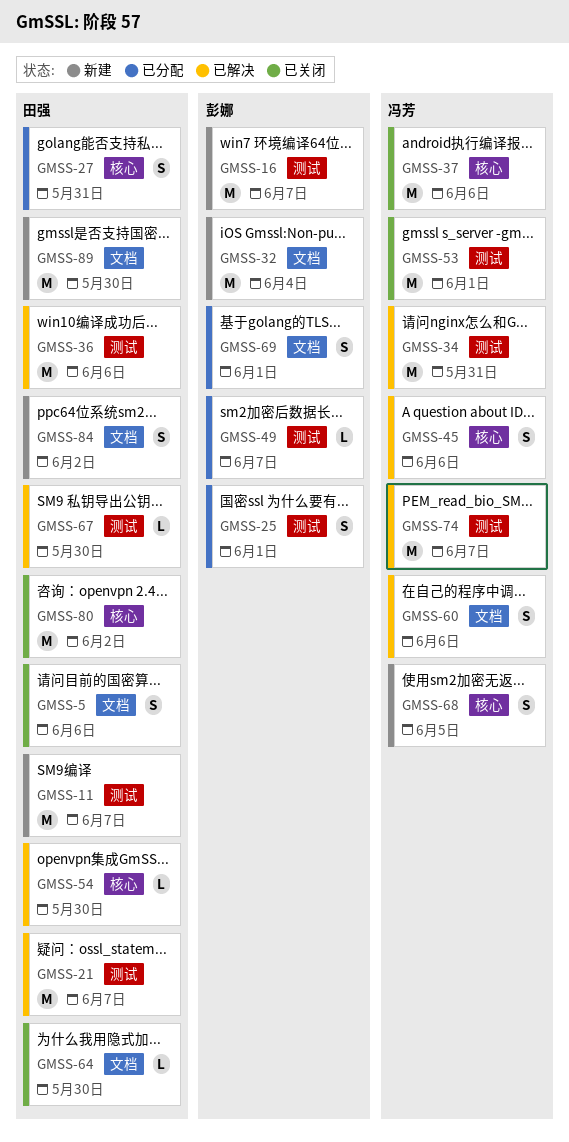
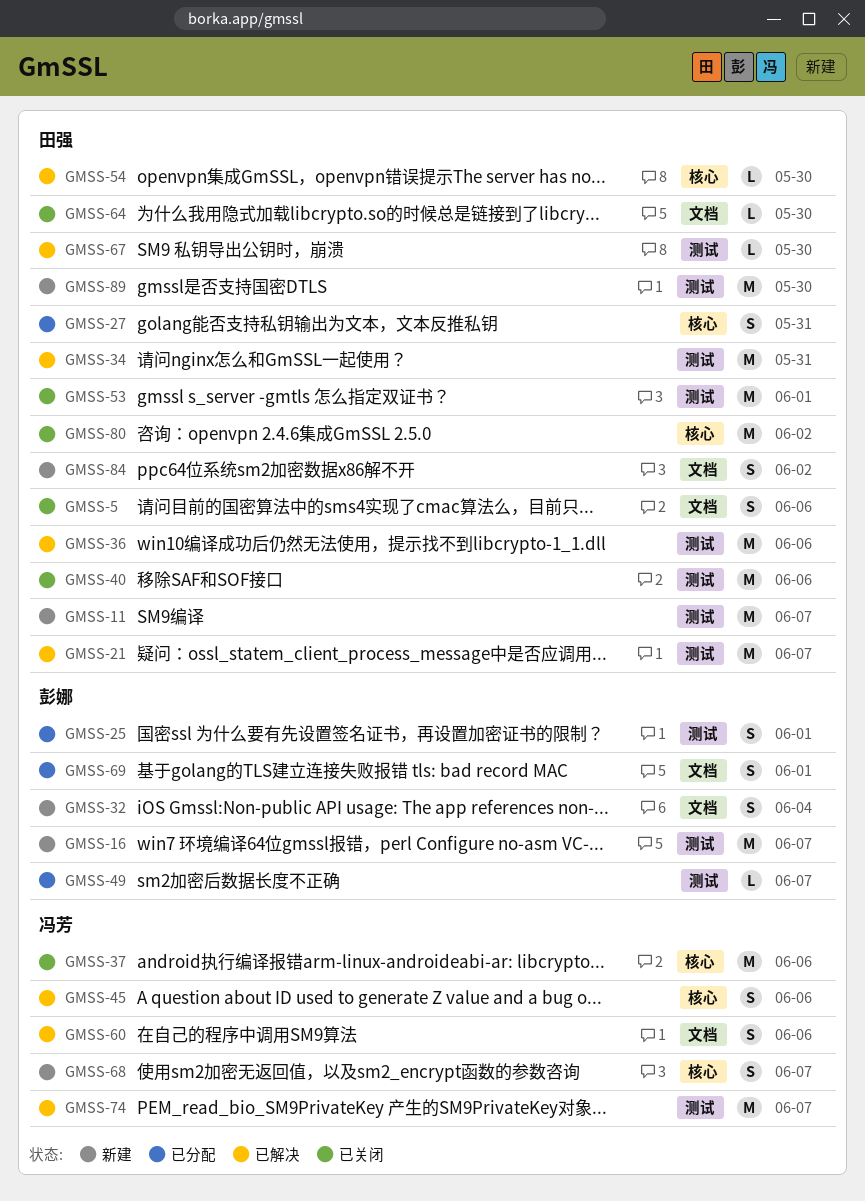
GMSS-32, estimate: M -> S
GMSS-34, owner: 冯芳 -> 田强
GMSS-40: none -> present
GMSS-53, owner: 冯芳 -> 田强
GMSS-68, due: Jun 5 -> Jun 7
GMSS-89, label: 文档 -> 测试

